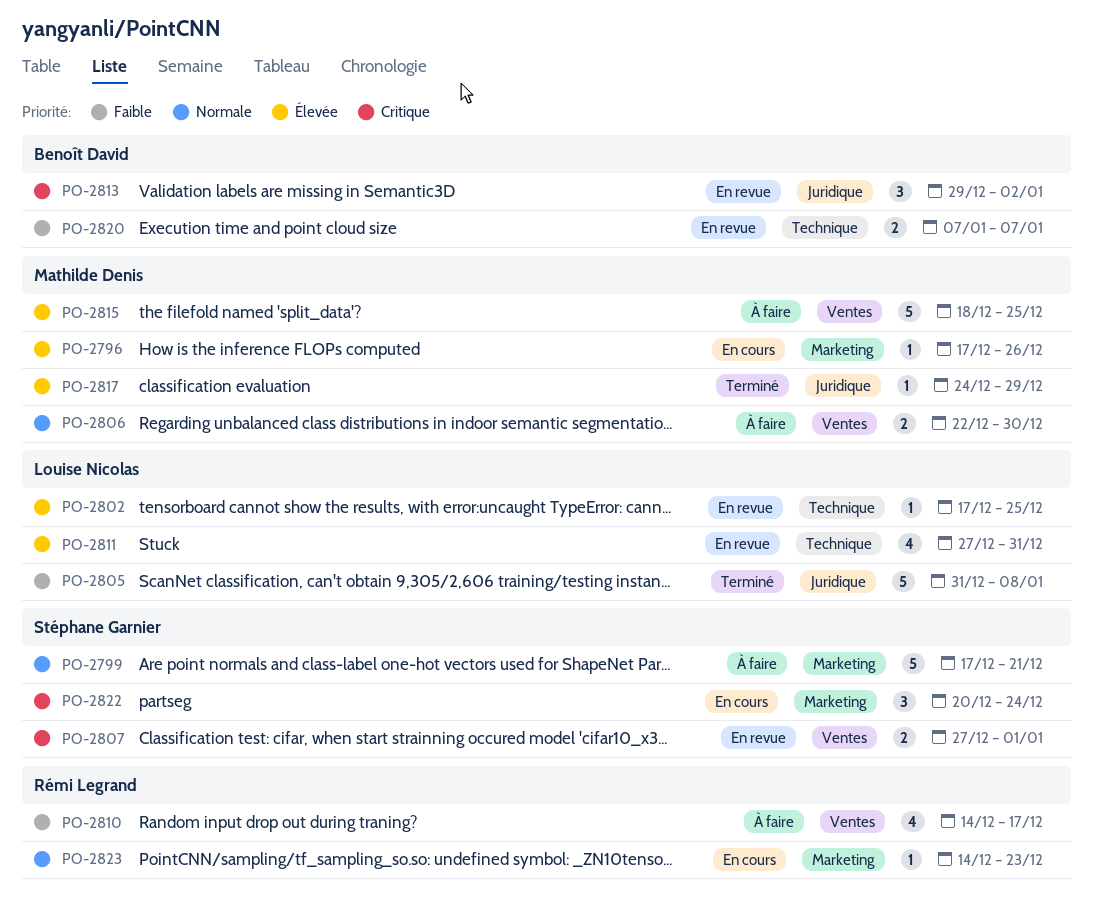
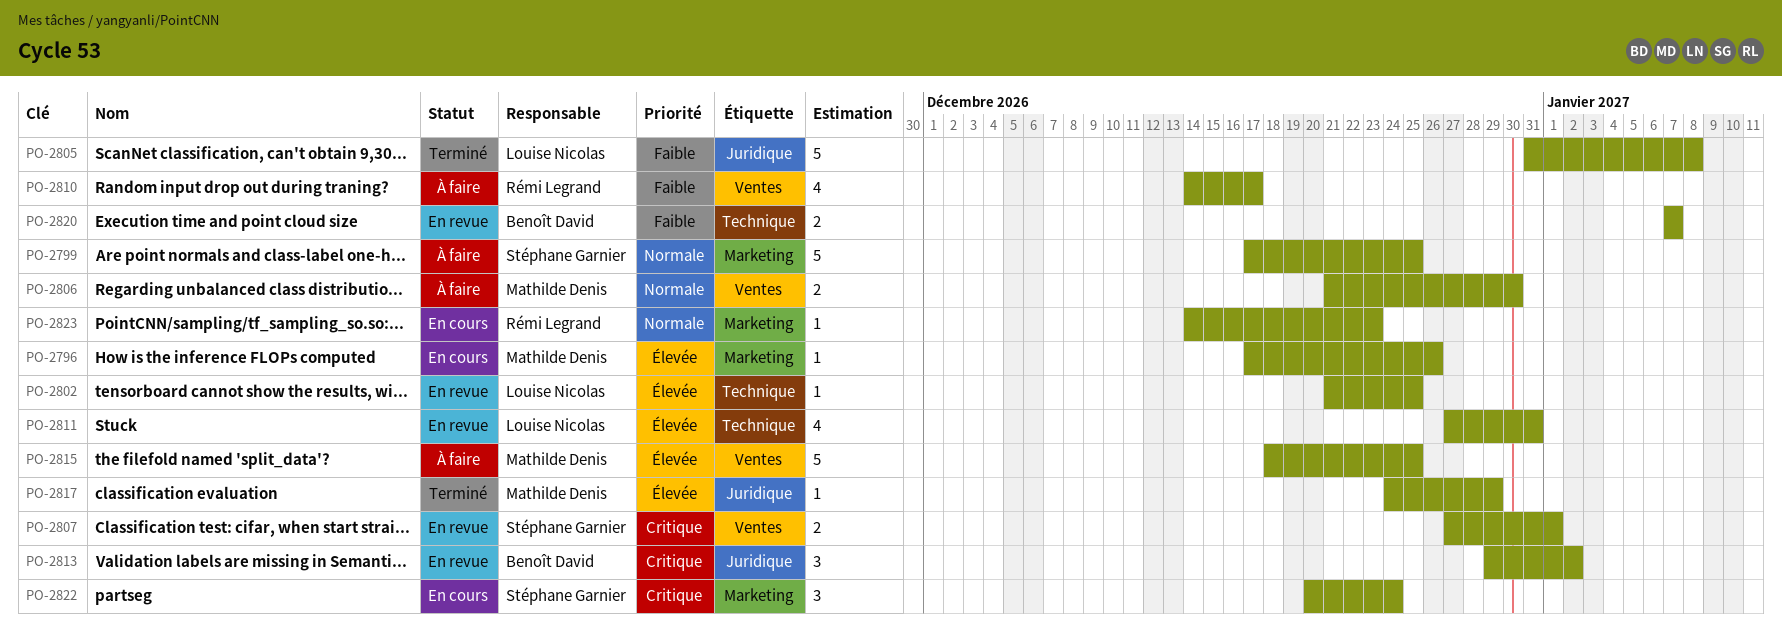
PO-2799, due: Dec 21 -> Dec 25
PO-2802, start: Dec 17 -> Dec 21
PO-2806, start: Dec 22 -> Dec 21

